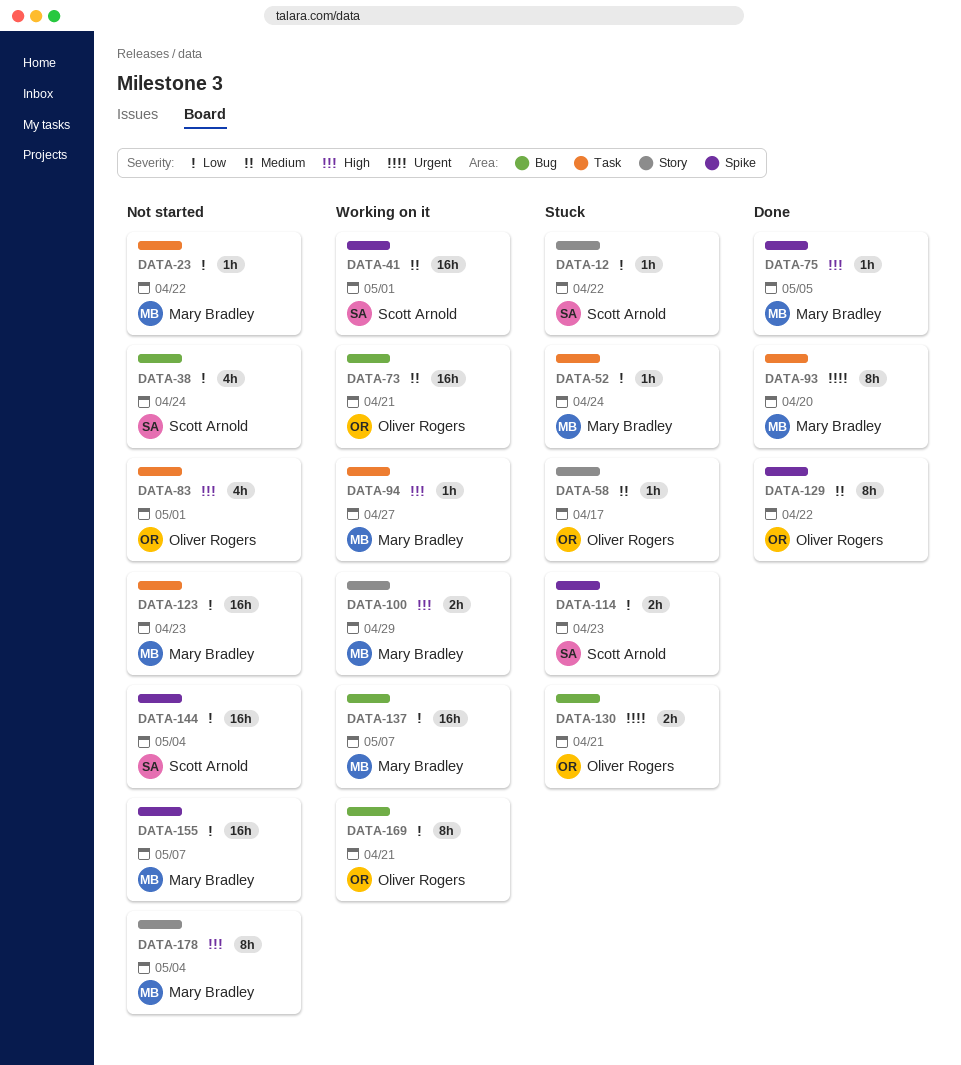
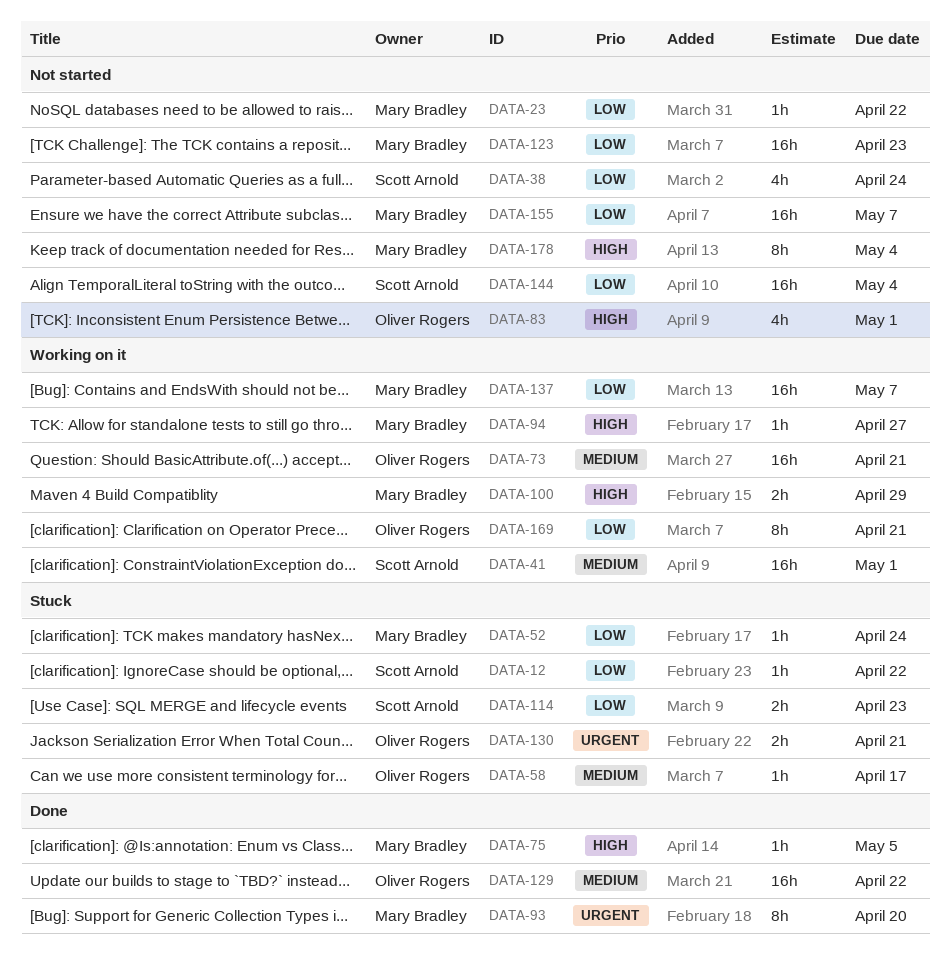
DATA-129, estimate: 8h -> 16h

